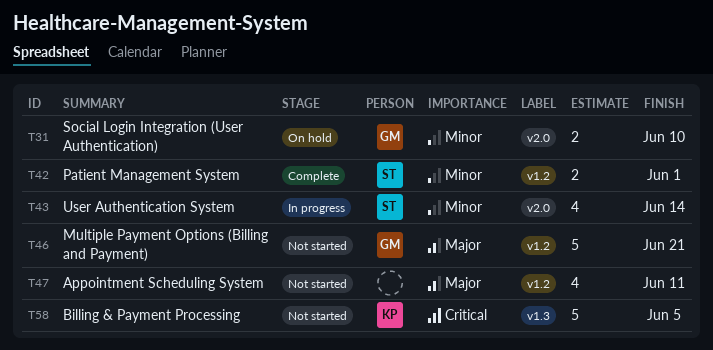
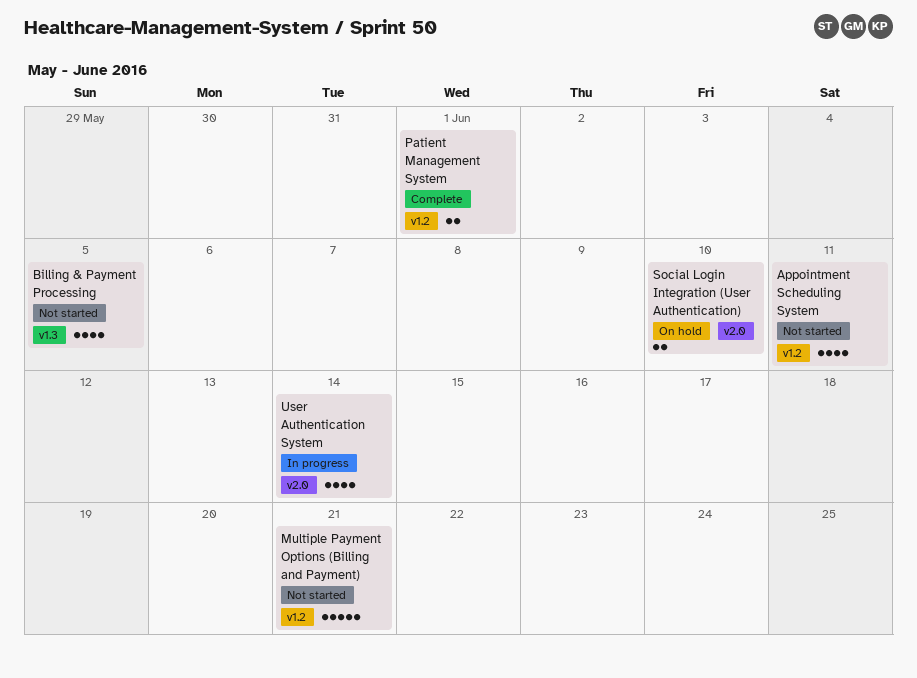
Billing & Payment Processing, estimate: 5 -> 4

